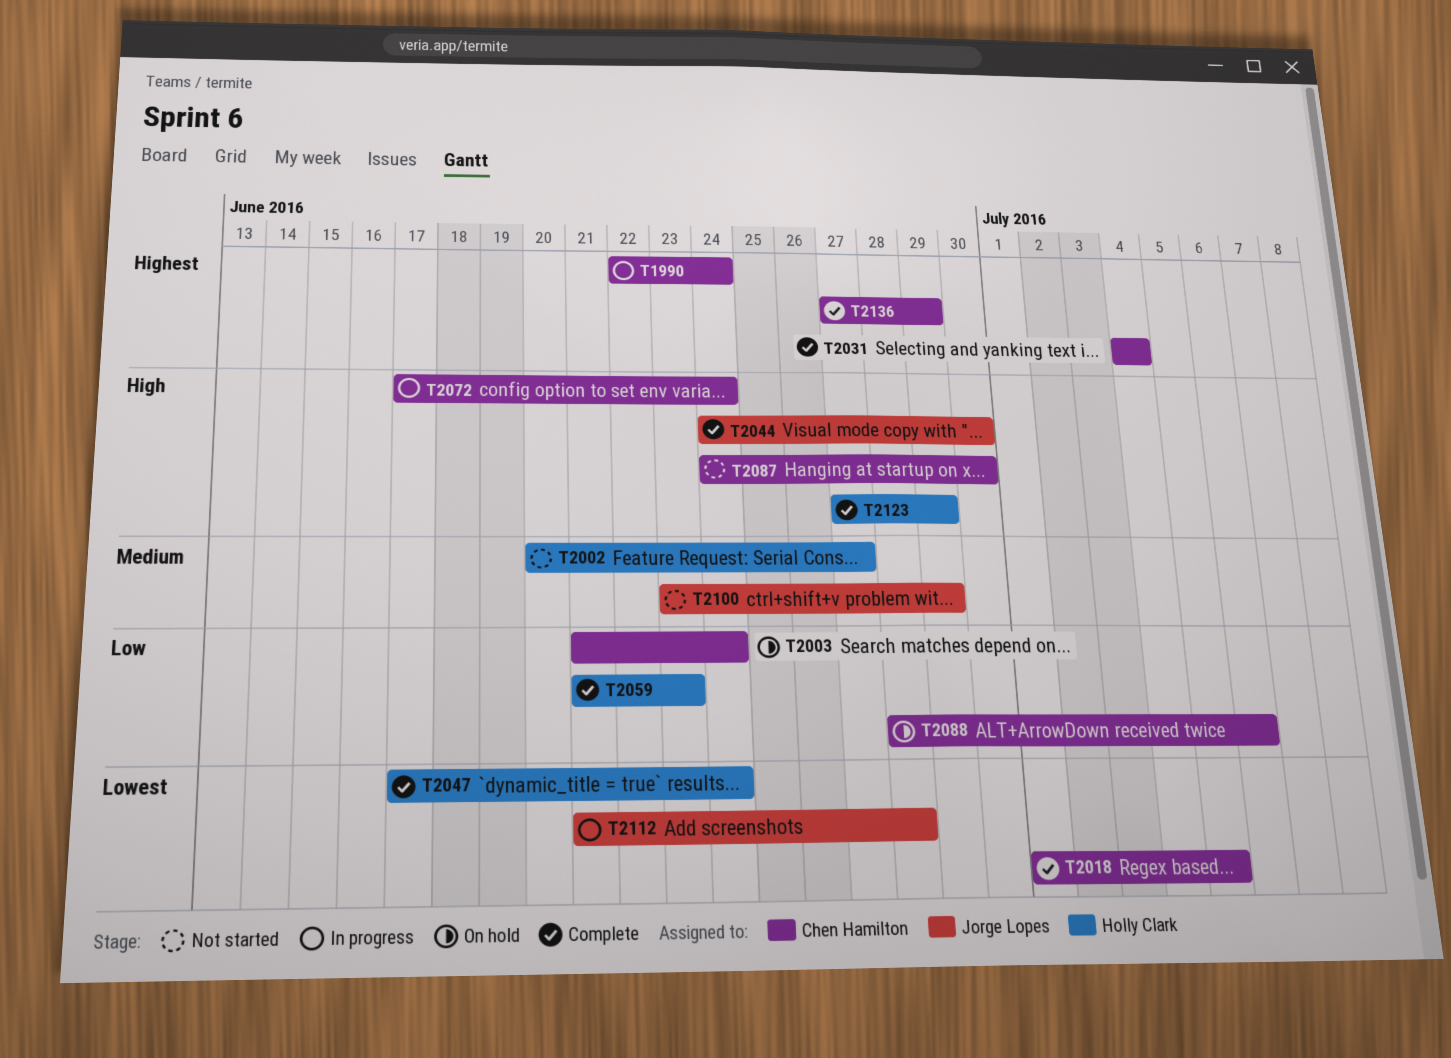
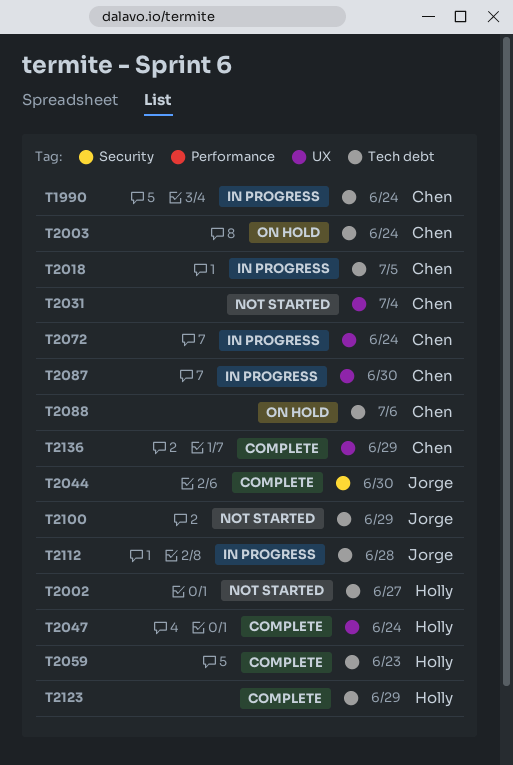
T2018, status: Complete -> In progress
T2031, status: Complete -> Not started
T2087, status: Not started -> In progress

